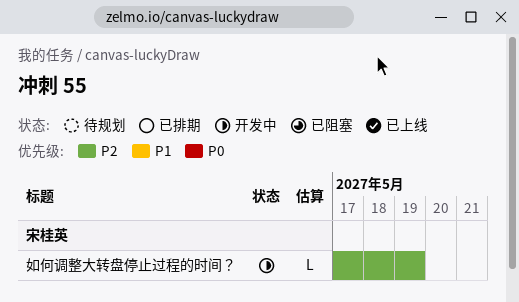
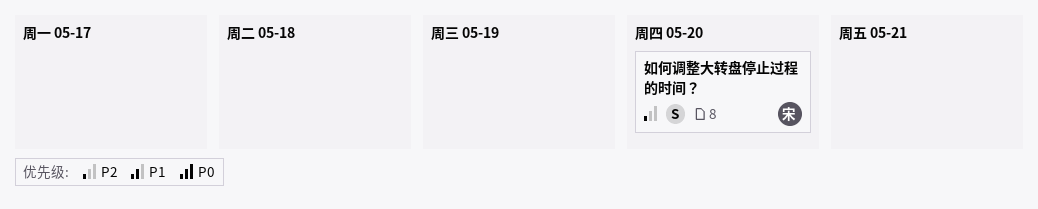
如何调整大转盘停止过程的时间？, estimate: L -> S
如何调整大转盘停止过程的时间？, due: May 19 -> May 20

